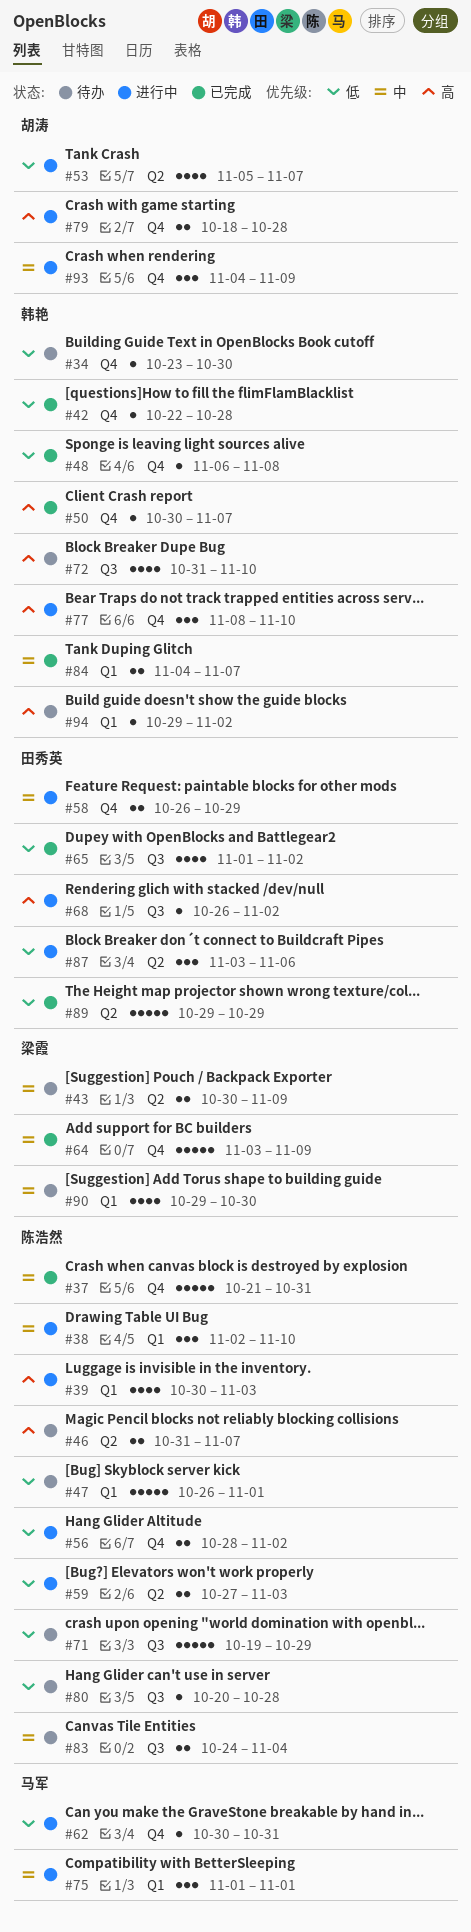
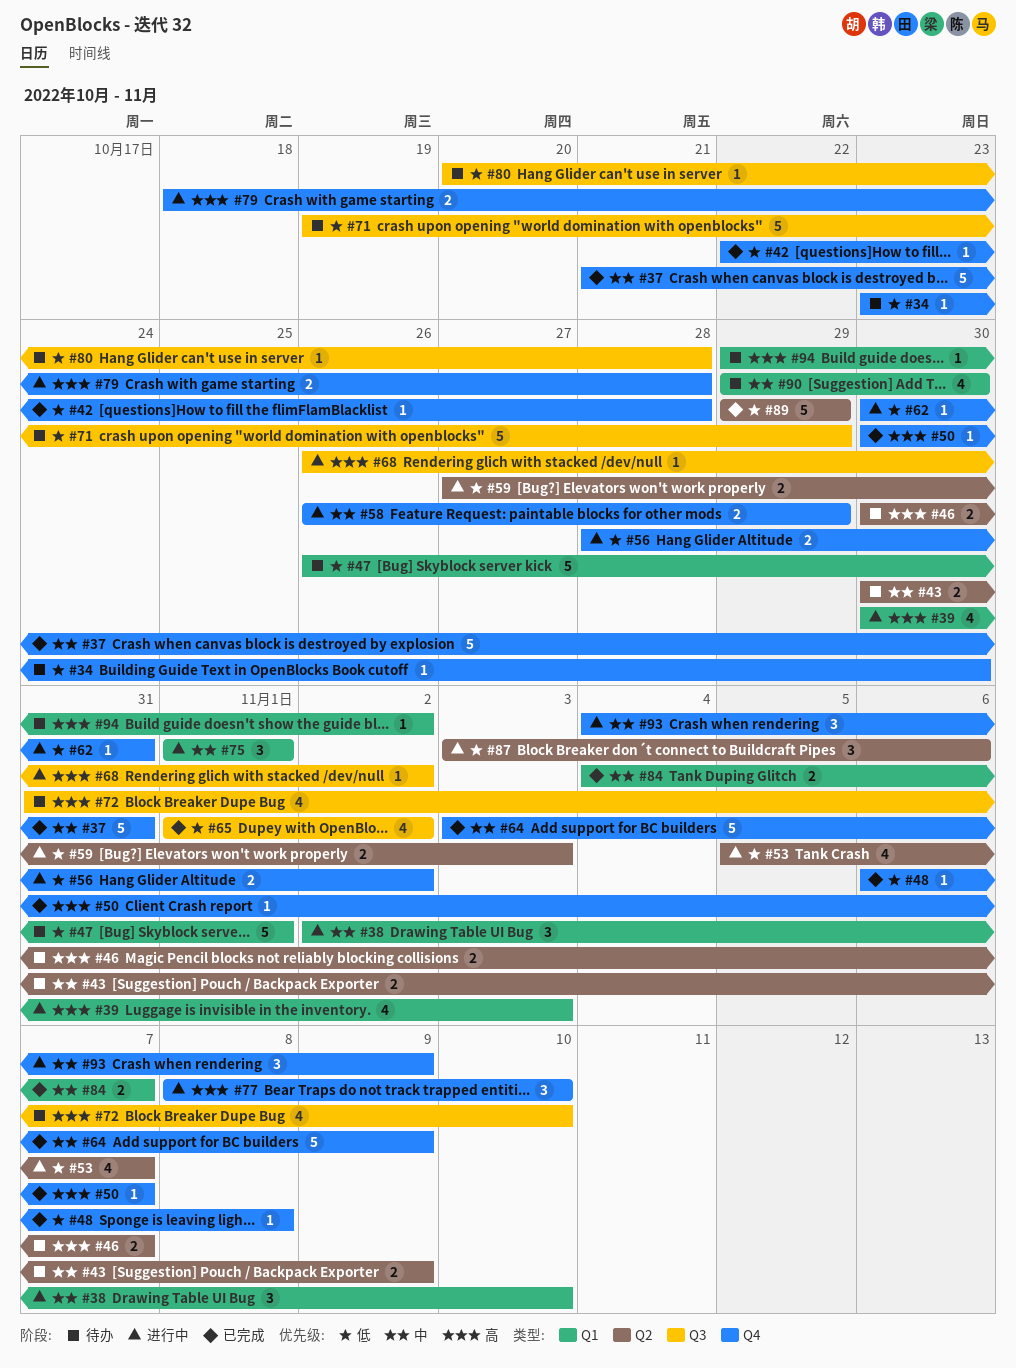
#46, start: Oct 31 -> Oct 30
#83: present -> none

